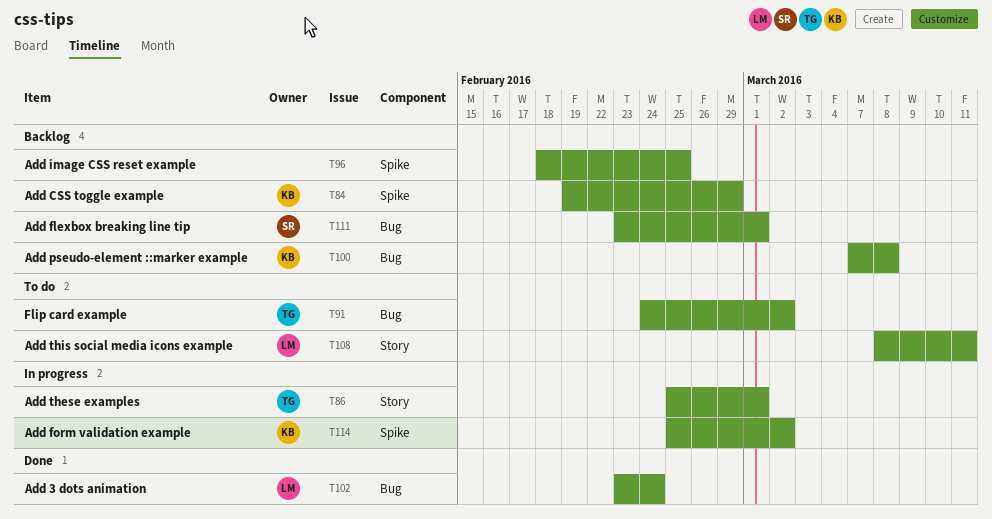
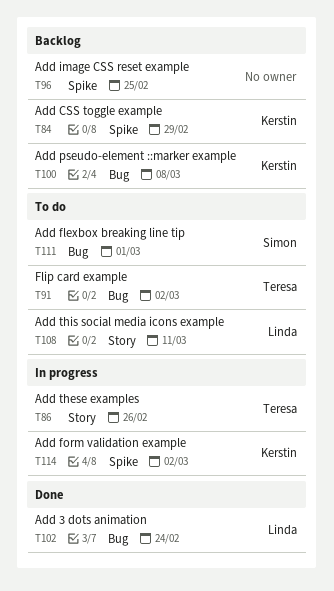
T86, due: Mar 1 -> Feb 26
T111, status: Backlog -> To do

